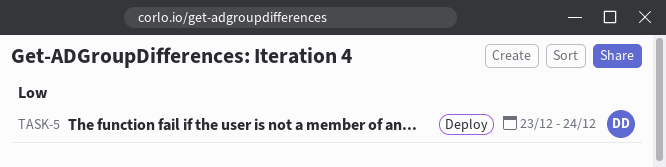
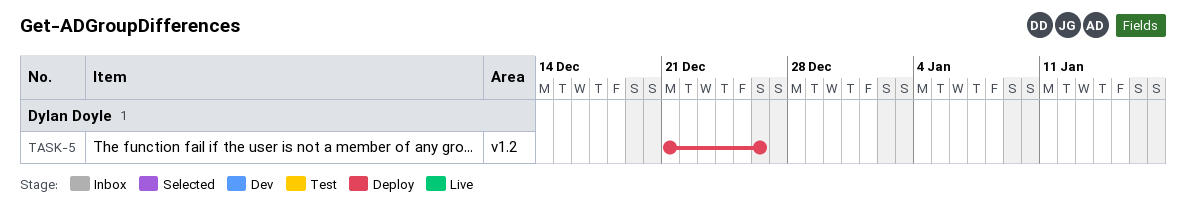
TASK-5, start: Dec 23 -> Dec 21
TASK-5, due: Dec 24 -> Dec 26

